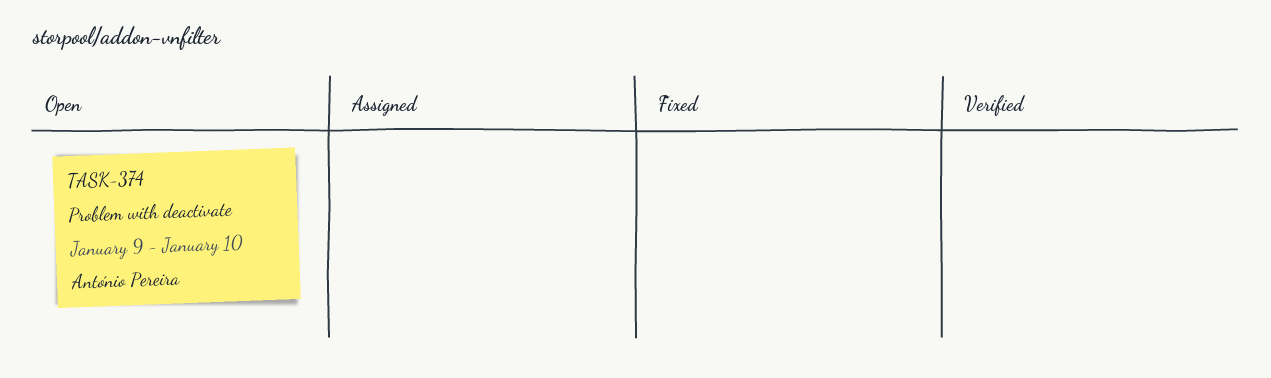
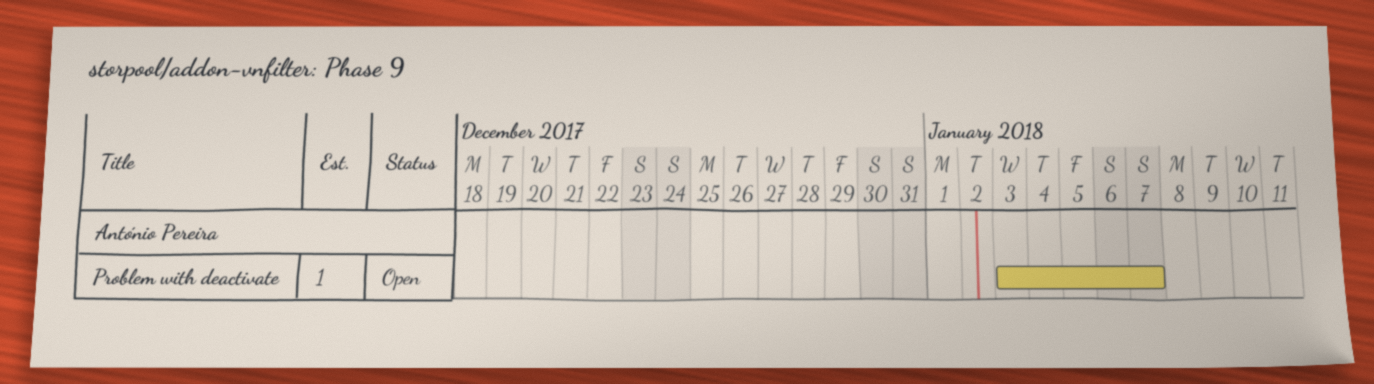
Problem with deactivate, start: Jan 9 -> Jan 3
Problem with deactivate, due: Jan 10 -> Jan 7

